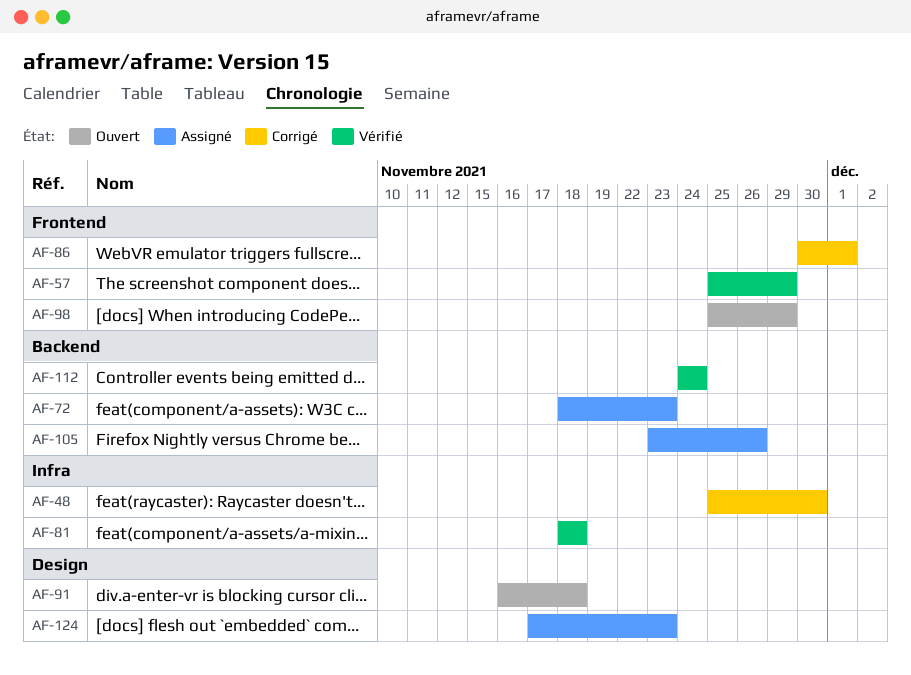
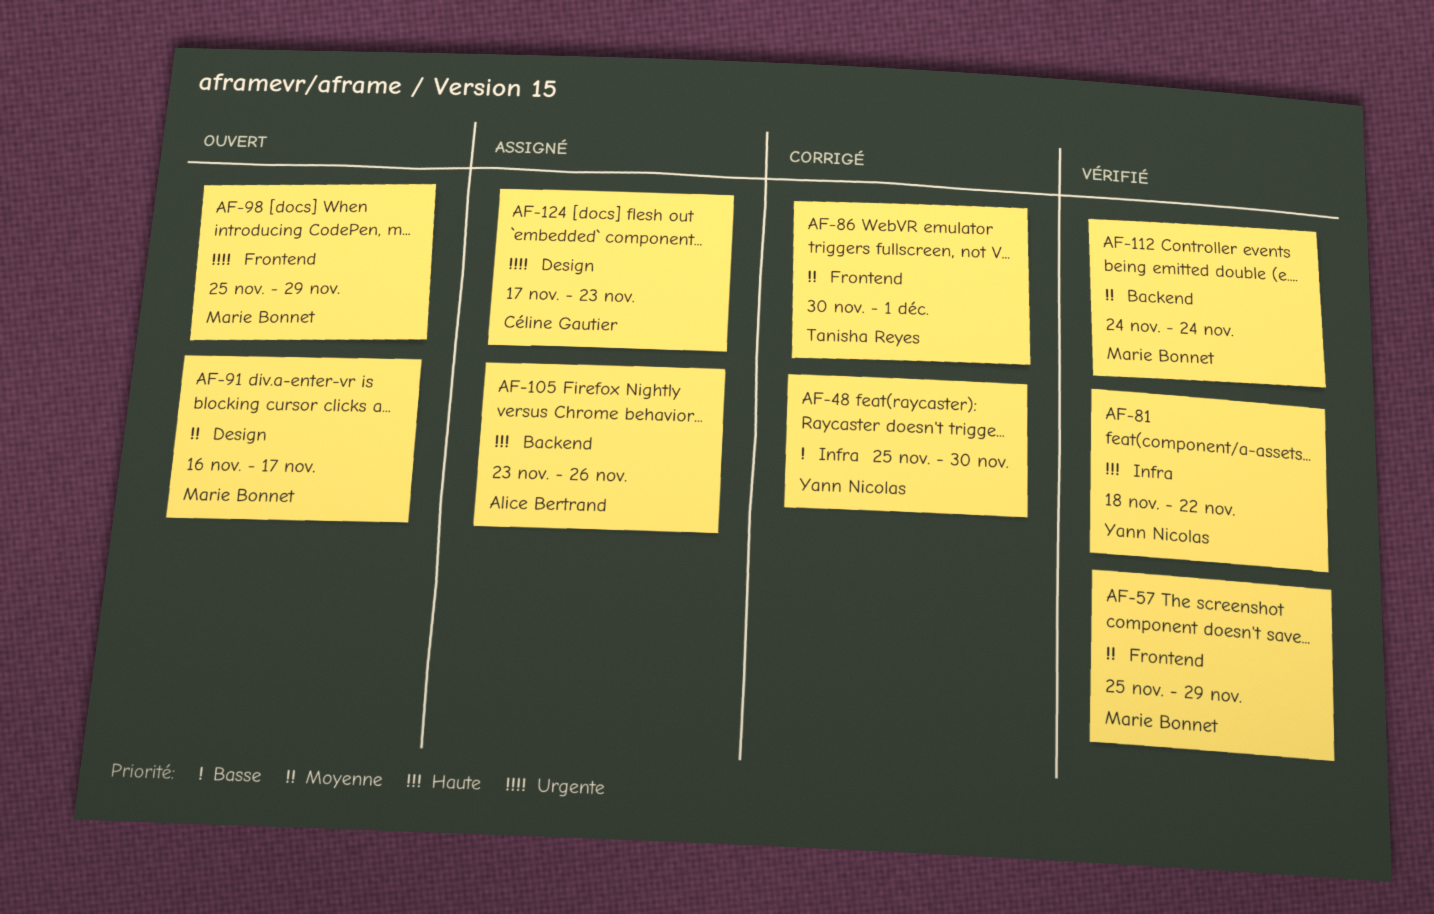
AF-72: present -> none
AF-81, due: Nov 18 -> Nov 22
AF-91, due: Nov 18 -> Nov 17

